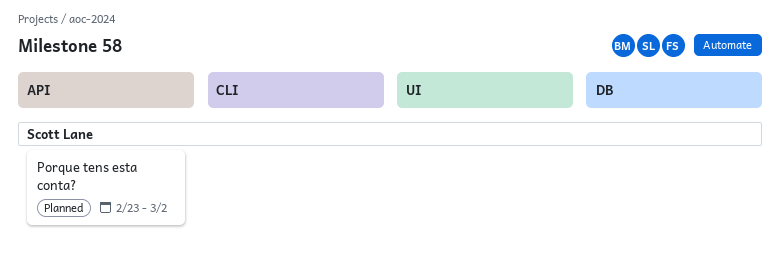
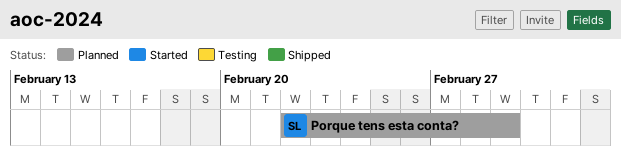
Porque tens esta conta?, start: Feb 23 -> Feb 22
Porque tens esta conta?, due: Mar 2 -> Mar 1

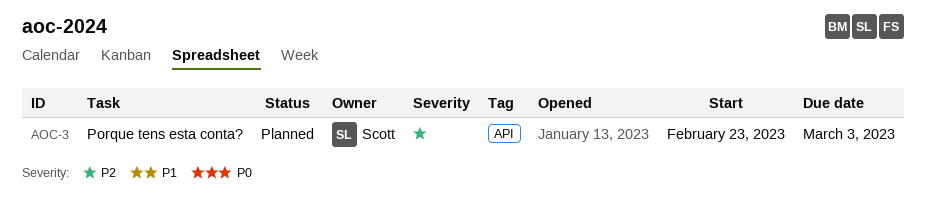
Porque tens esta conta?, start: Feb 22 -> Feb 23
Porque tens esta conta?, due: Mar 1 -> Mar 3

